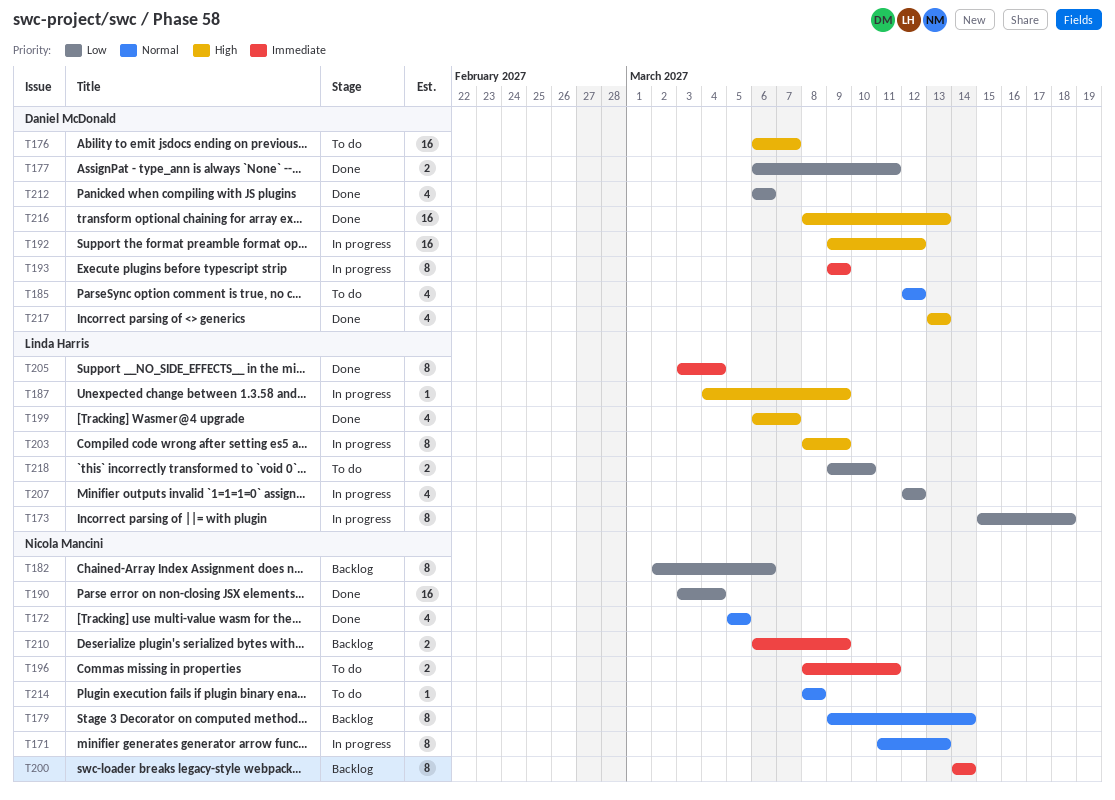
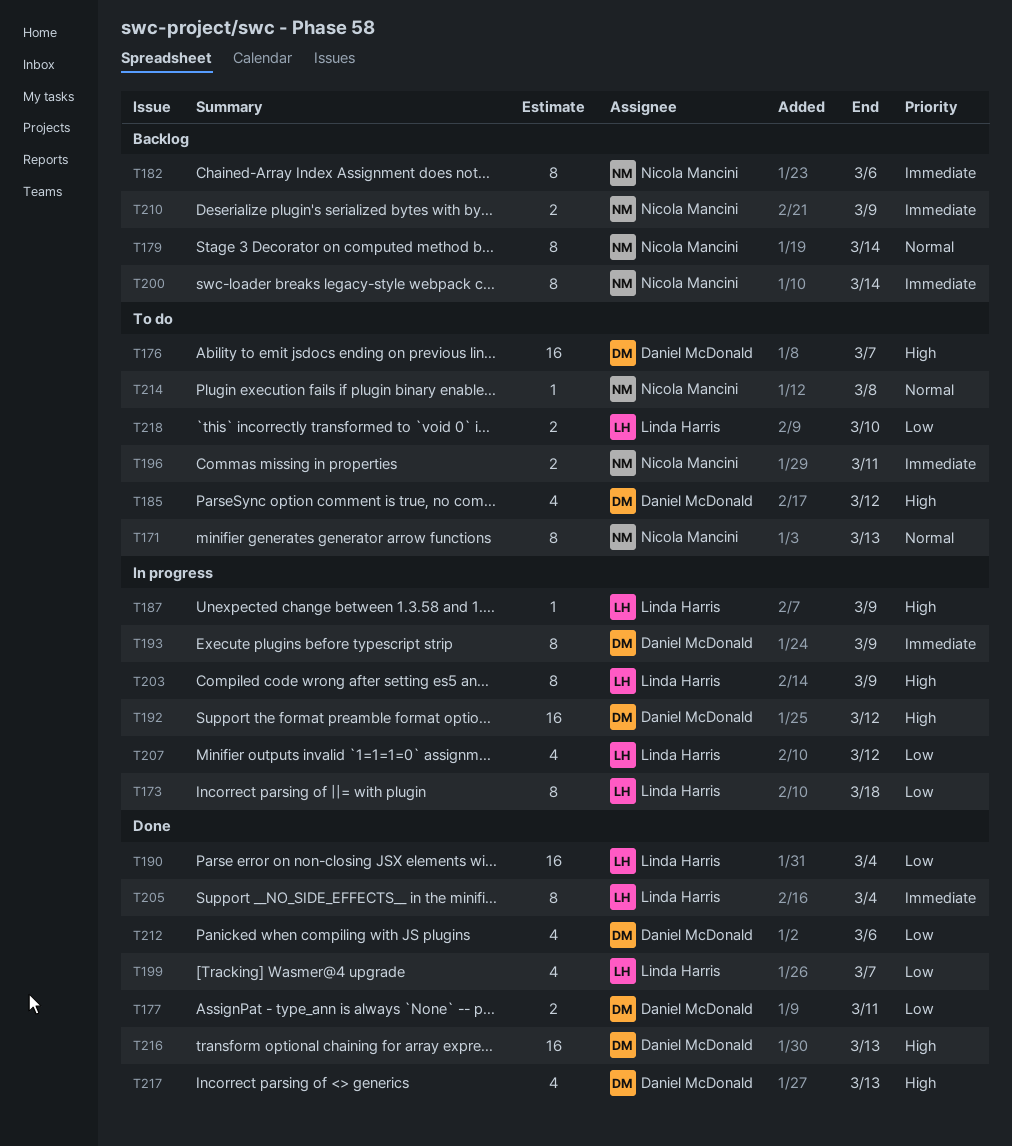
T171, status: In progress -> To do
T172: present -> none
T182, priority: Low -> Immediate
T185, priority: Normal -> High
T190, owner: Nicola Mancini -> Linda Harris
T199, priority: High -> Low

